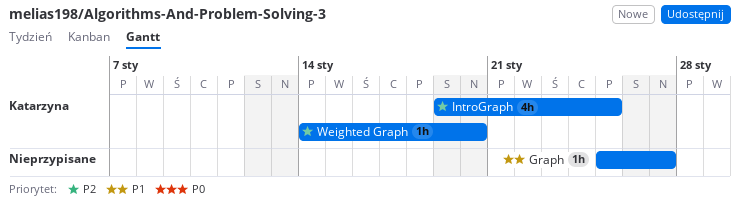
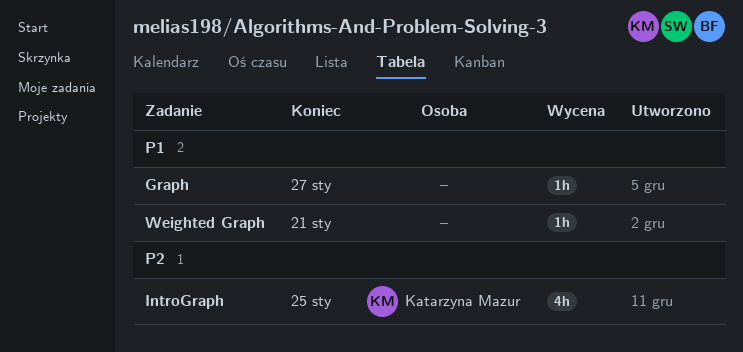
Weighted Graph, owner: Katarzyna Mazur -> none
Weighted Graph, priority: P2 -> P1
Weighted Graph, due: Jan 20 -> Jan 21

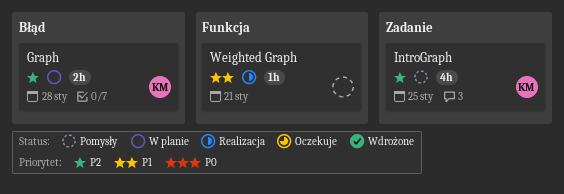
Graph, owner: none -> Katarzyna Mazur
Graph, priority: P1 -> P2
Graph, estimate: 1h -> 2h
Graph, due: Jan 27 -> Jan 28

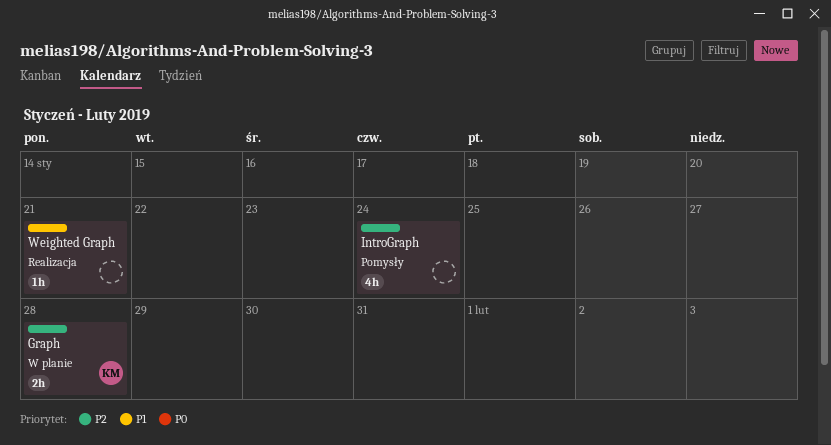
IntroGraph, owner: KM -> none
IntroGraph, due: Jan 25 -> Jan 24

